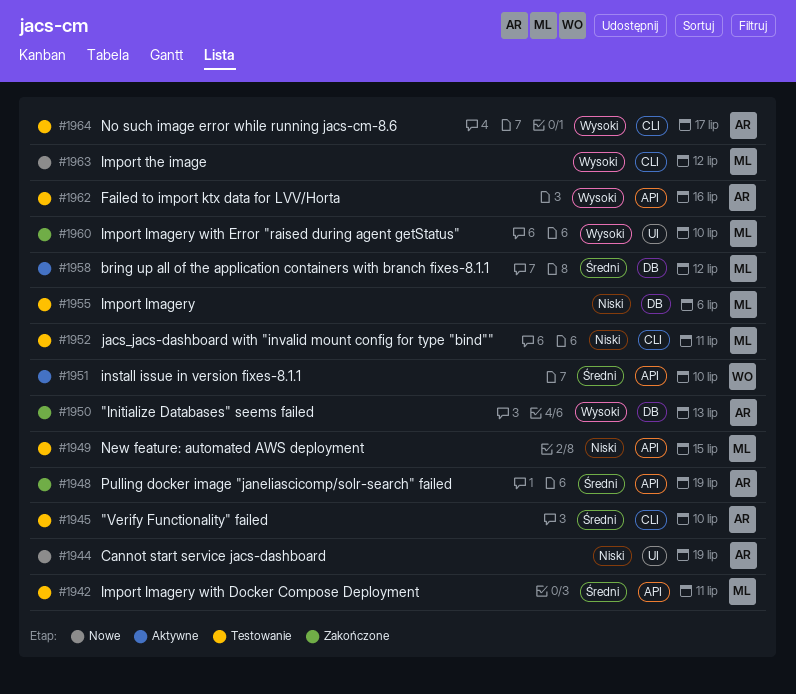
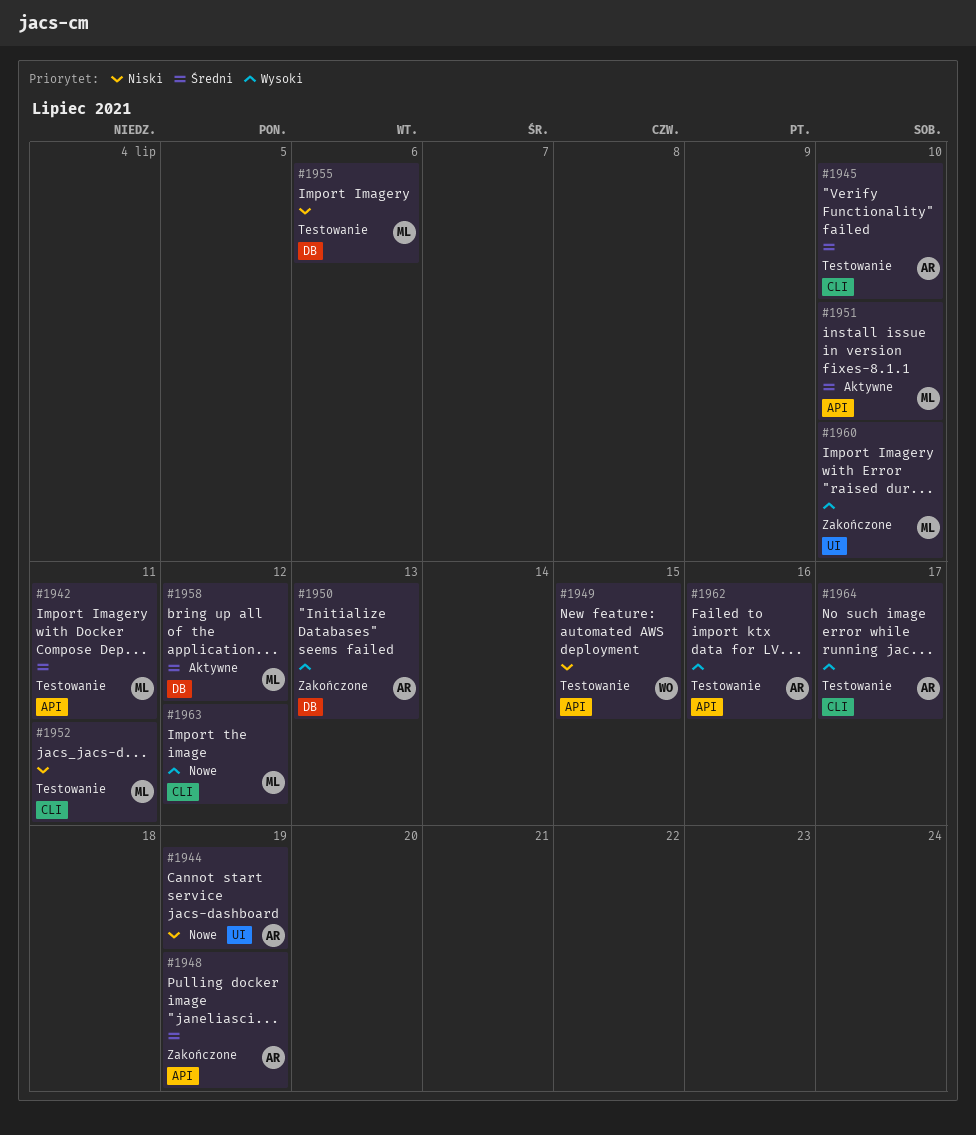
#1949, owner: ML -> WO
#1951, owner: WO -> ML

